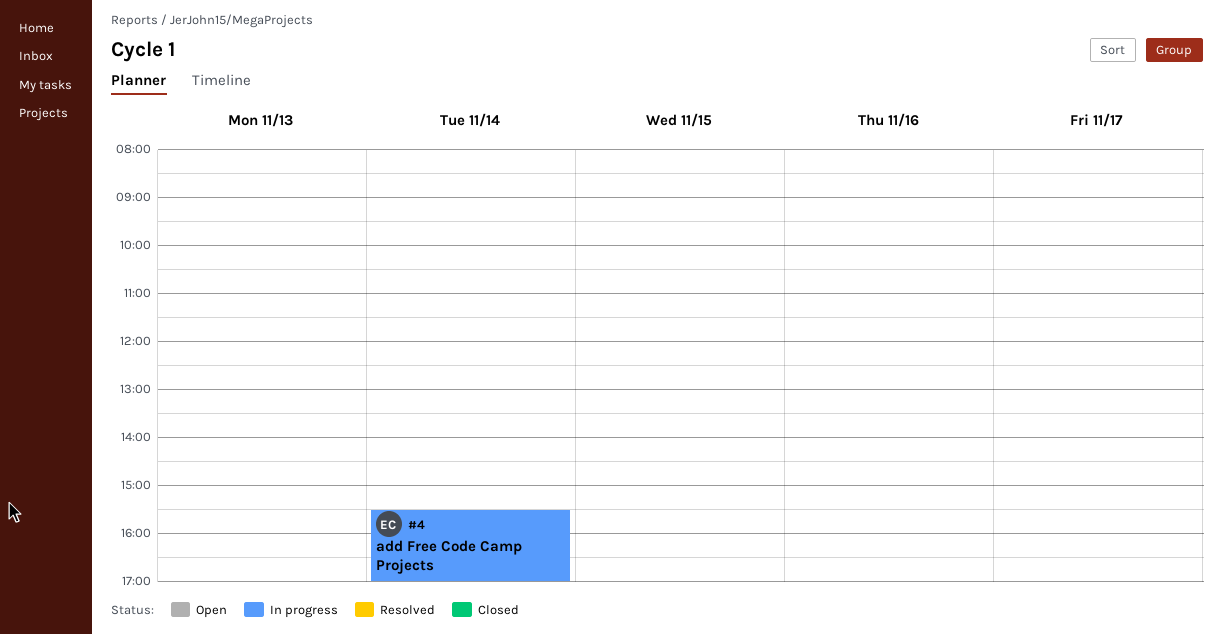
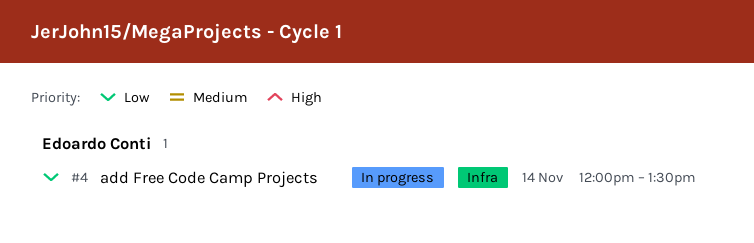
#4, begins: 15:30 -> 12:00
#4, ends: 17:00 -> 13:30

